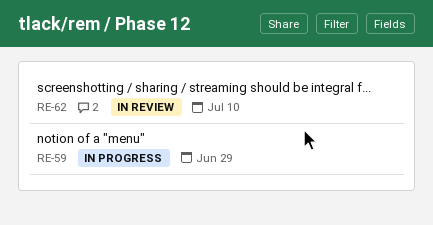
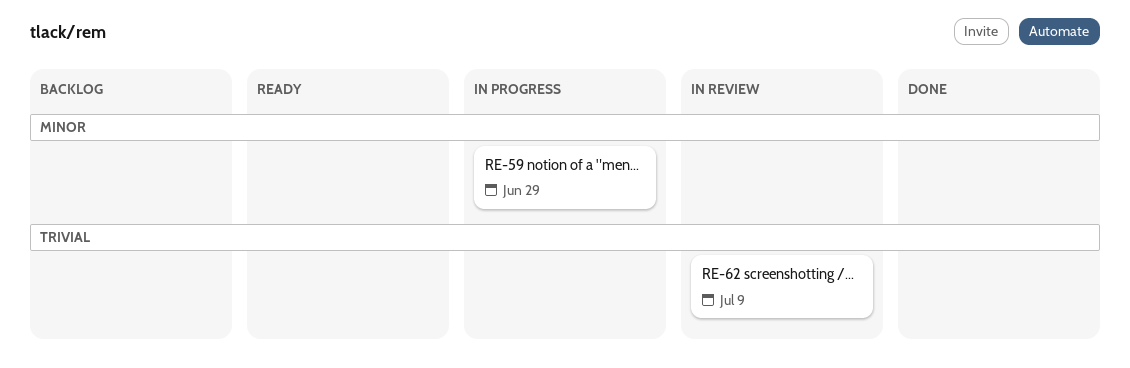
RE-62, due: Jul 10 -> Jul 9

